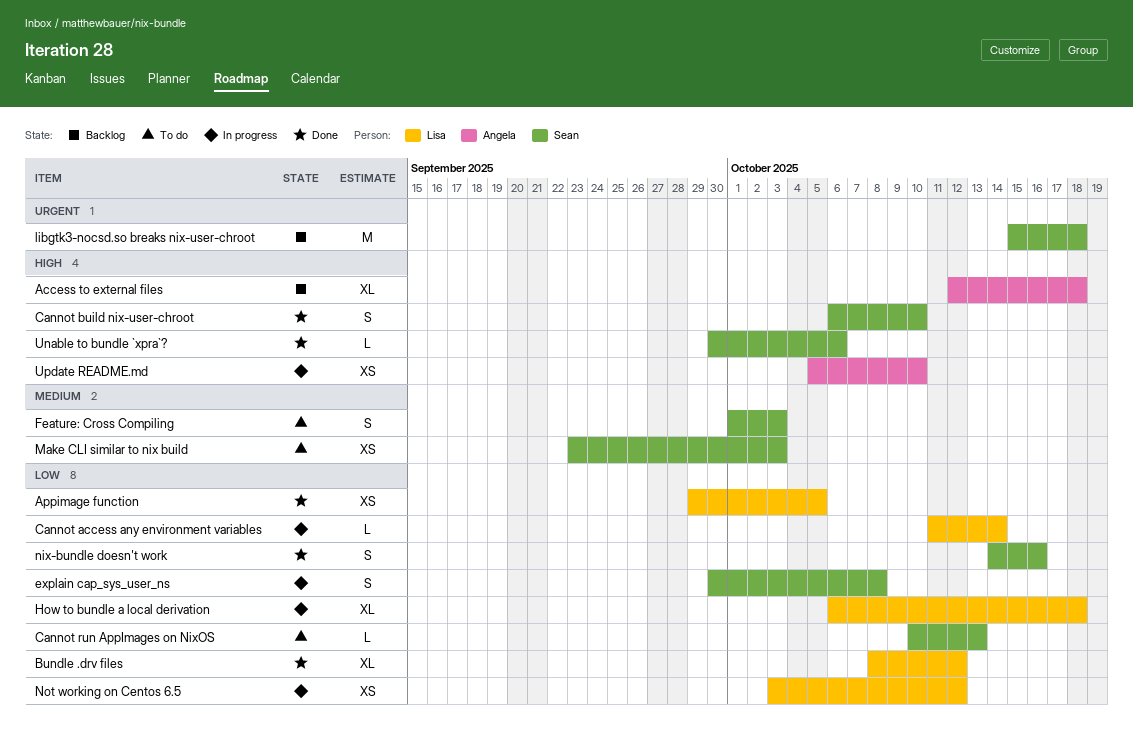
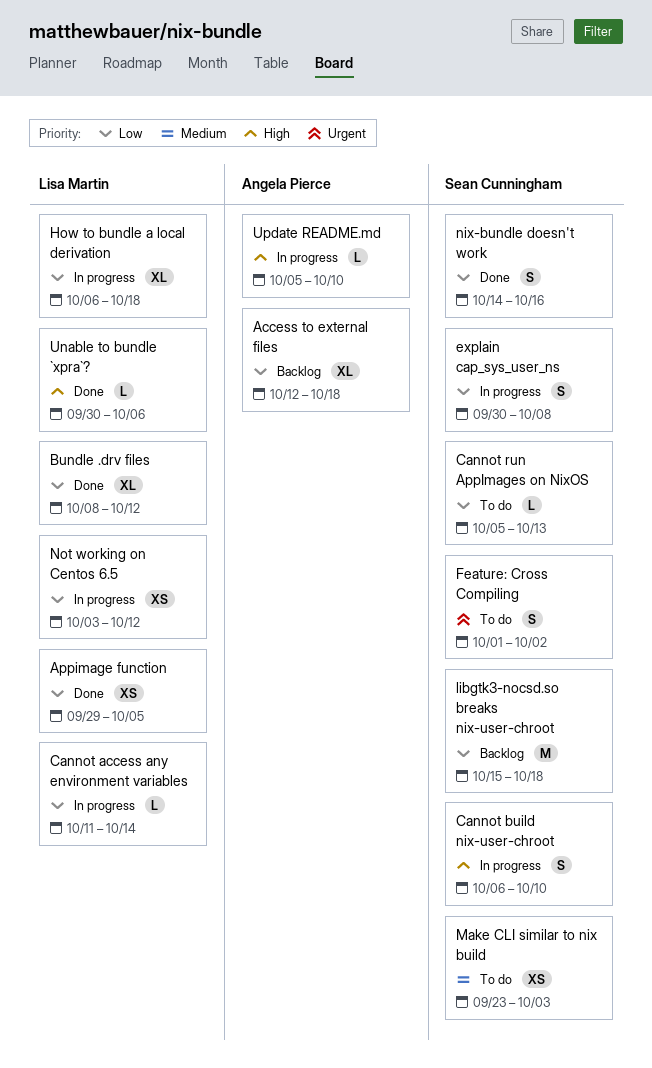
Access to external files, priority: High -> Low
Cannot build nix-user-chroot, status: Done -> In progress
Cannot run AppImages on NixOS, start: Oct 10 -> Oct 5
Feature: Cross Compiling, priority: Medium -> Urgent
Feature: Cross Compiling, due: Oct 3 -> Oct 2
libgtk3-nocsd.so breaks nix-user-chroot, priority: Urgent -> Low
Unable to bundle `xpra`?, owner: Sean Cunningham -> Lisa Martin
Update README.md, estimate: XS -> L

